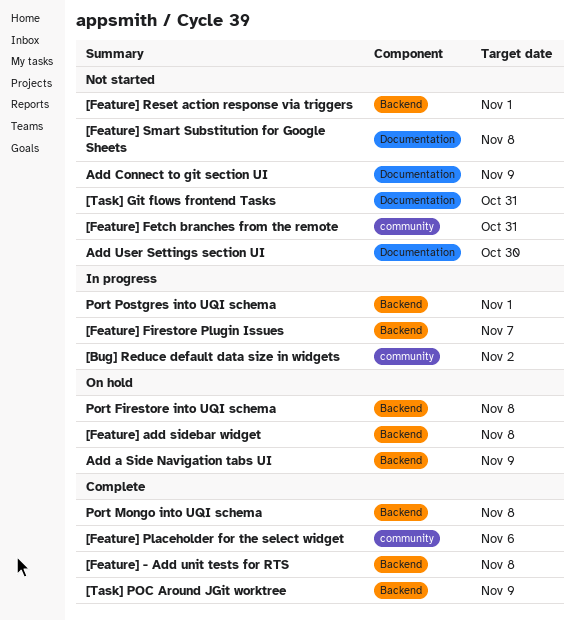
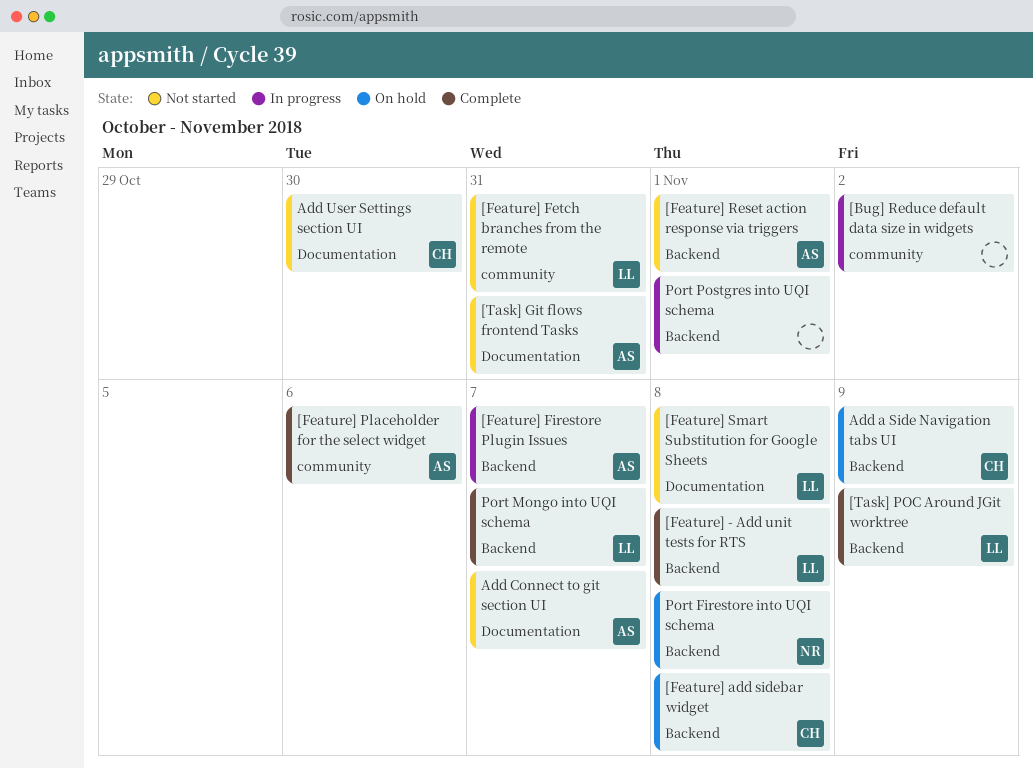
Add Connect to git section UI, due: Nov 9 -> Nov 7
Port Mongo into UQI schema, due: Nov 8 -> Nov 7

